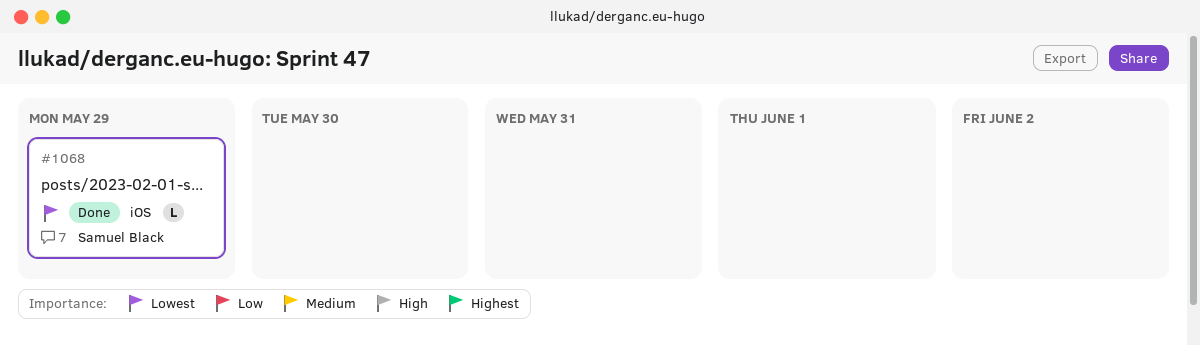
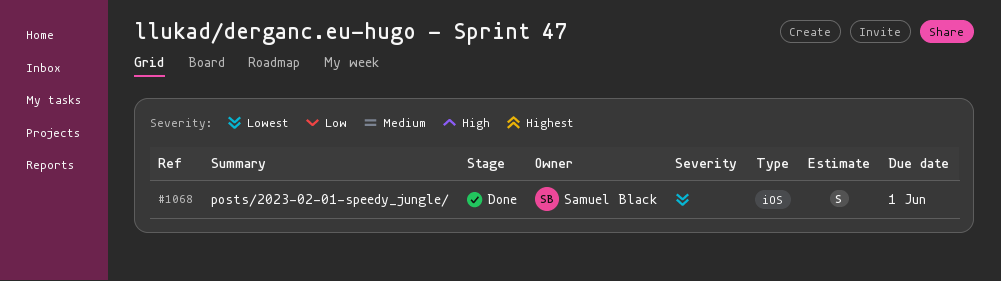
#1068, estimate: L -> S
#1068, due: May 29 -> Jun 1

